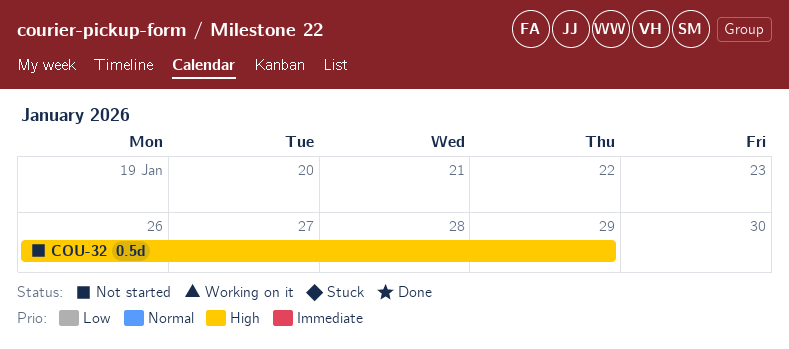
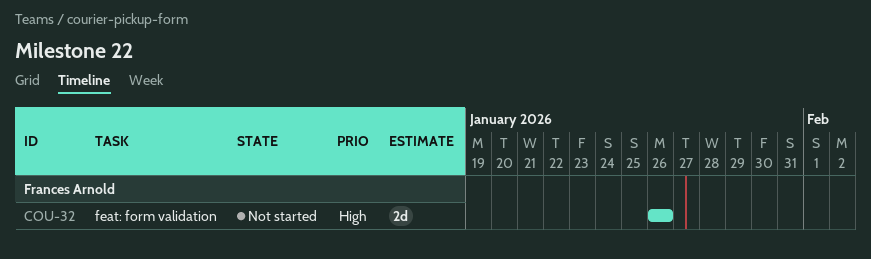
COU-32, estimate: 0.5d -> 2d
COU-32, due: Jan 29 -> Jan 26

